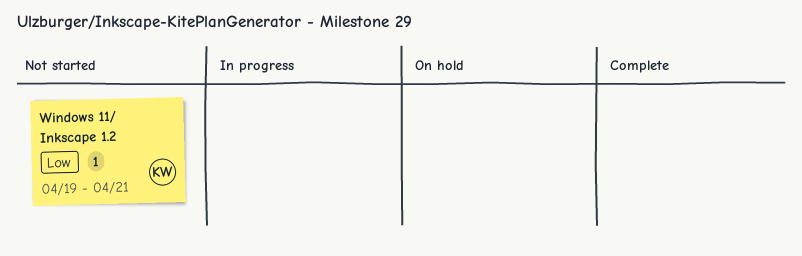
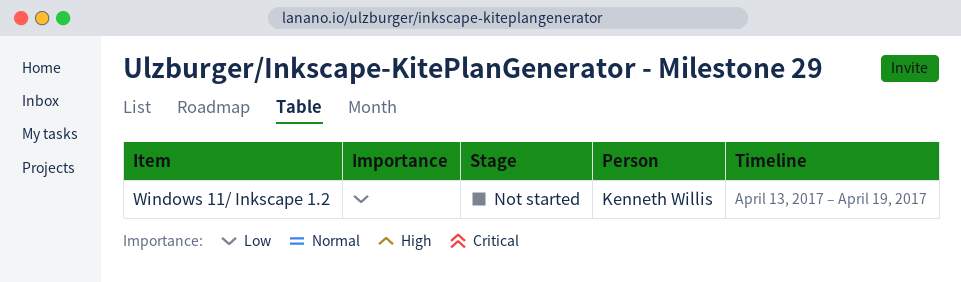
Windows 11/ Inkscape 1.2, start: Apr 19 -> Apr 13
Windows 11/ Inkscape 1.2, due: Apr 21 -> Apr 19

